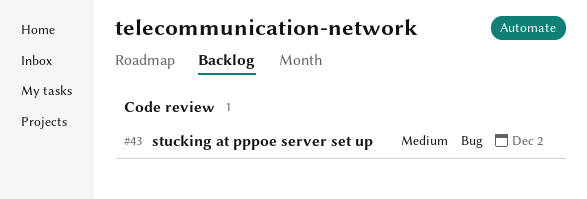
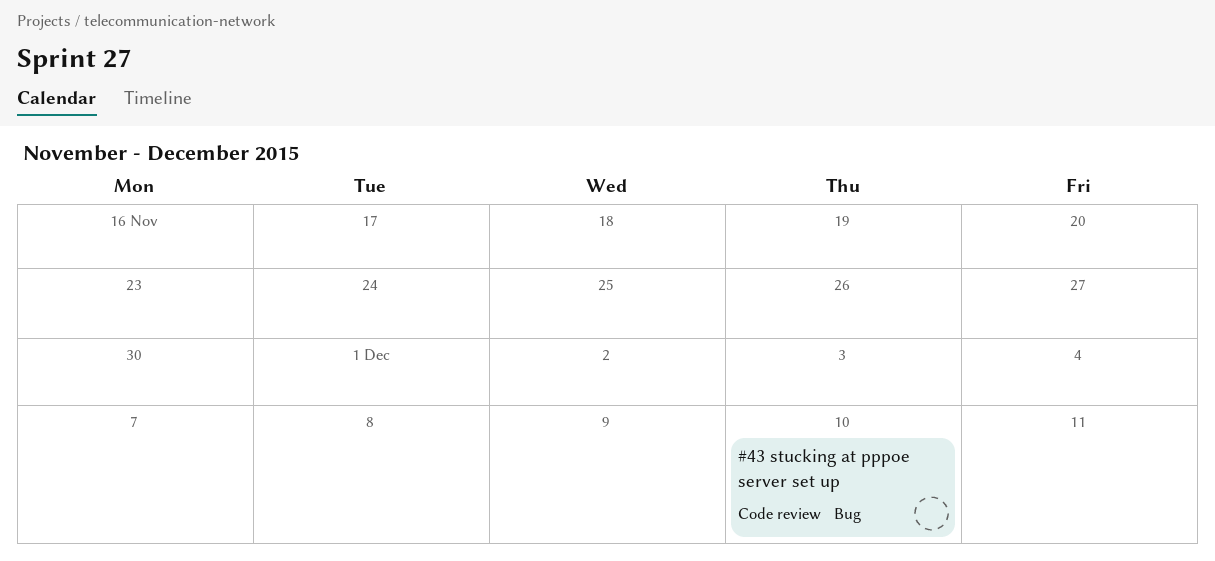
#43, due: Dec 2 -> Dec 10

